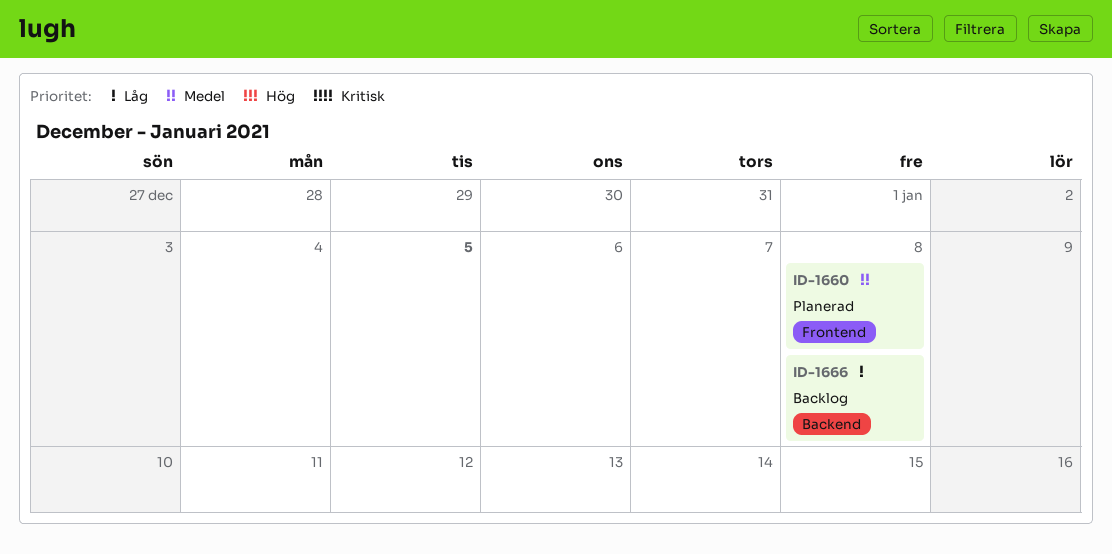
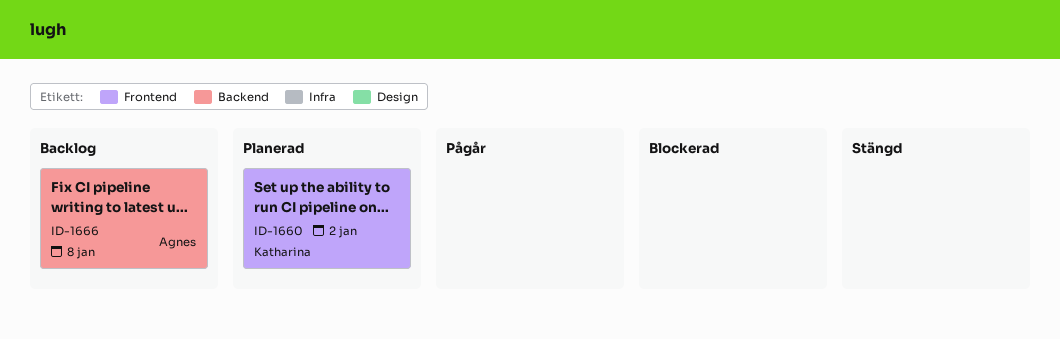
ID-1660, due: Jan 8 -> Jan 2

